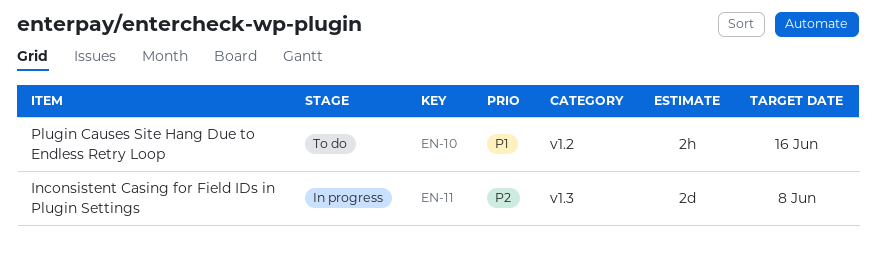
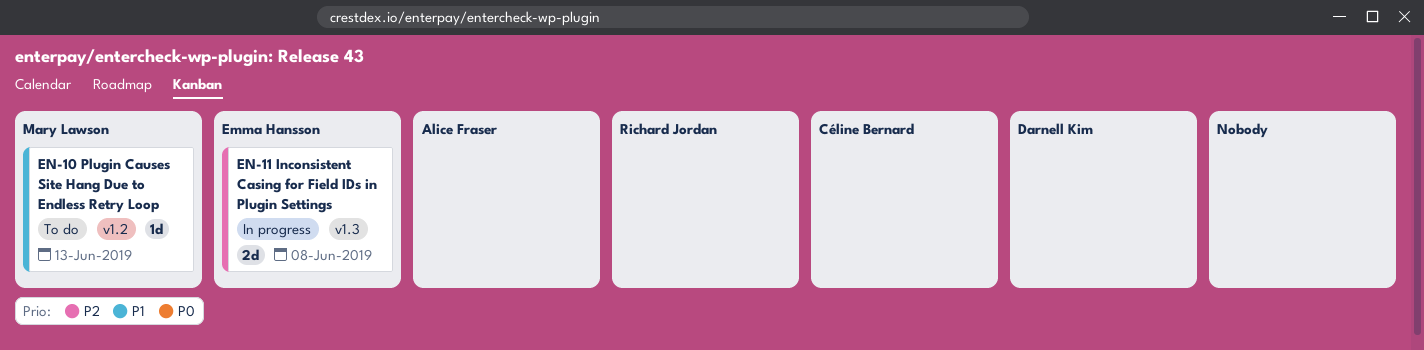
EN-10, estimate: 2h -> 1d
EN-10, due: Jun 16 -> Jun 13

